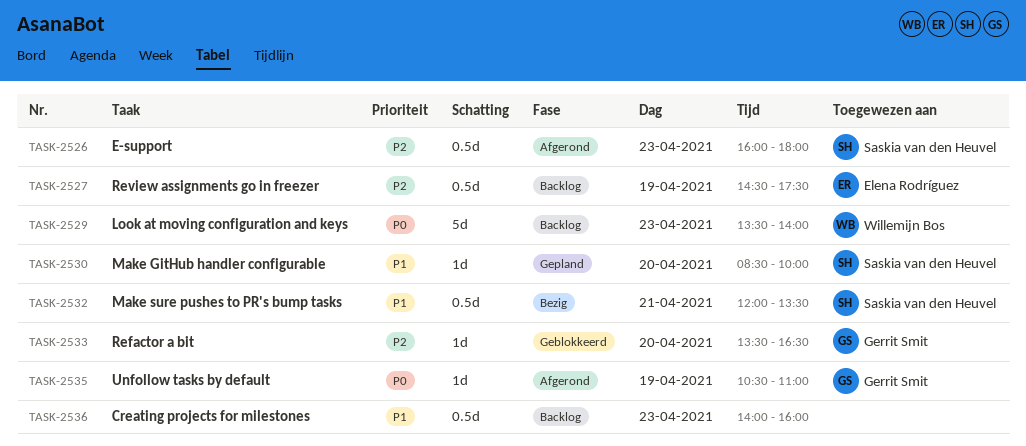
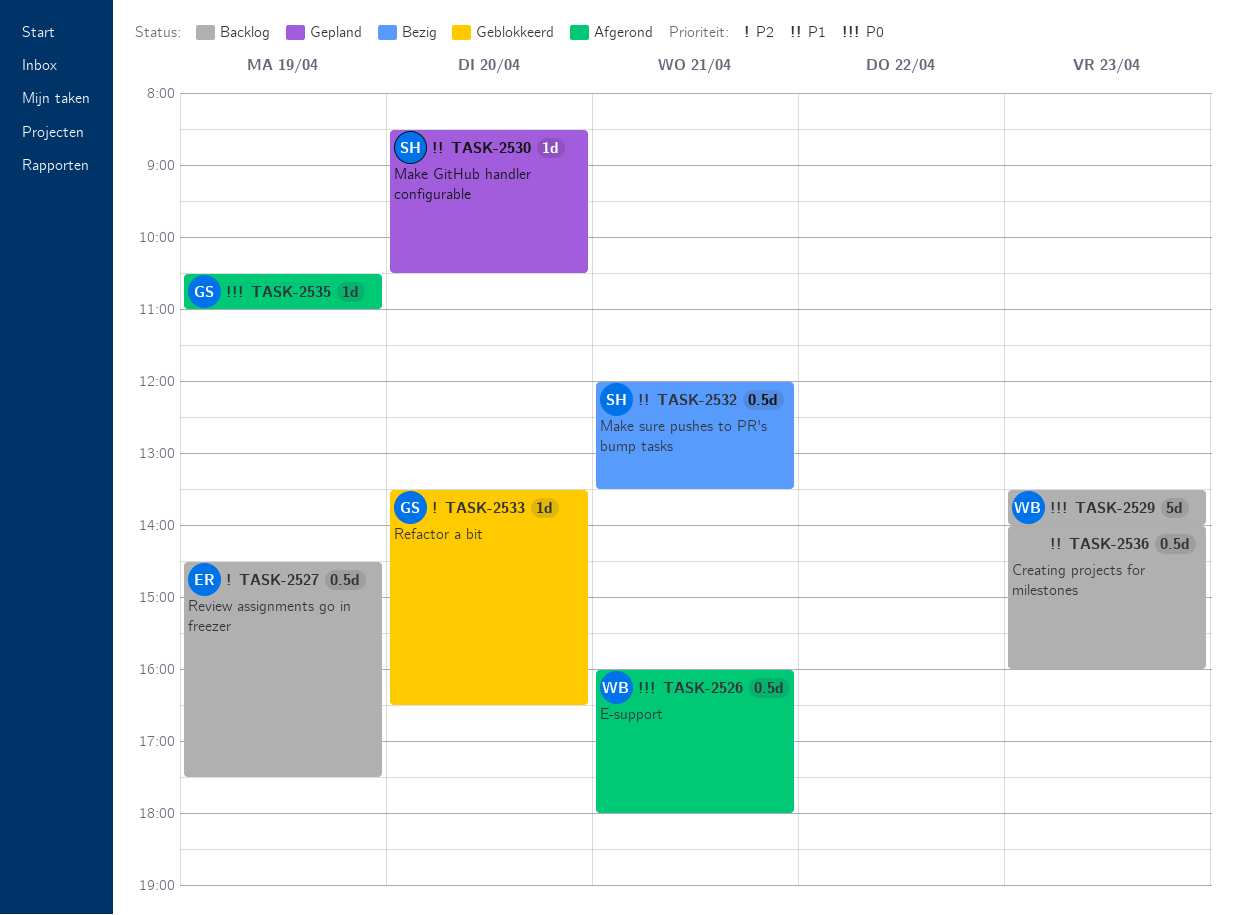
TASK-2526, owner: Saskia van den Heuvel -> Willemijn Bos
TASK-2526, priority: P2 -> P0
TASK-2526, day: Apr 23 -> Apr 21
TASK-2530, ends: 10:00 -> 10:30

